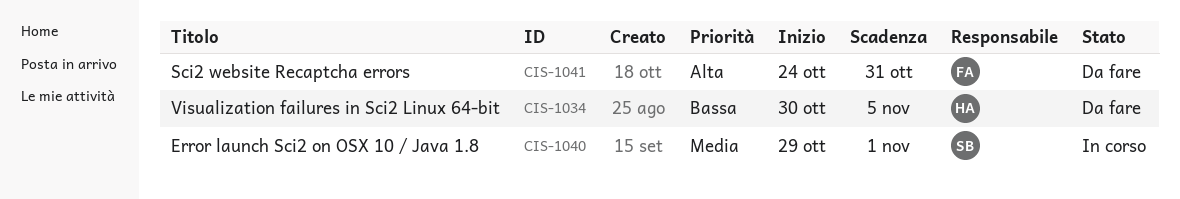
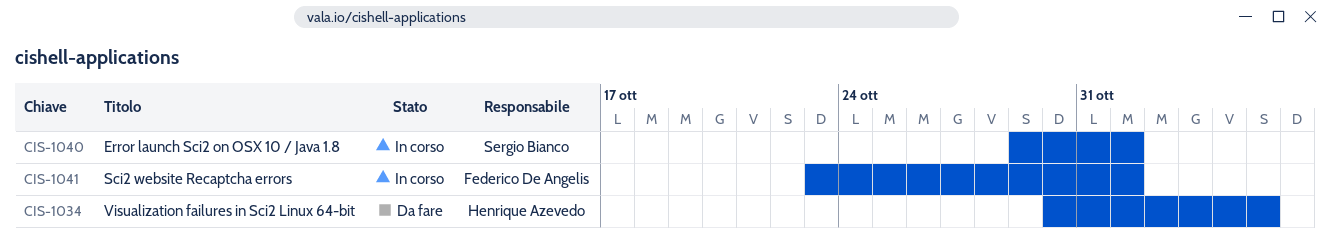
CIS-1041, status: Da fare -> In corso
CIS-1041, start: Oct 24 -> Oct 23
CIS-1041, due: Oct 31 -> Nov 1

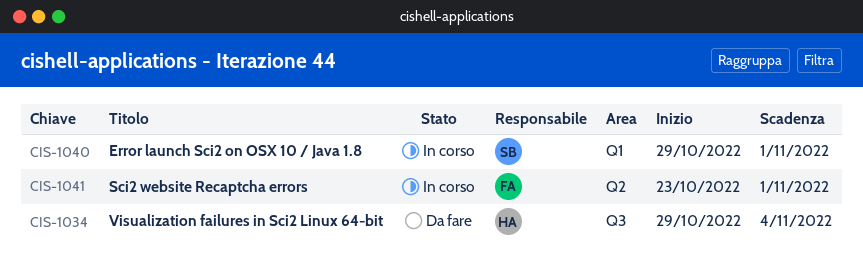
CIS-1034, start: Oct 30 -> Oct 29
CIS-1034, due: Nov 5 -> Nov 4

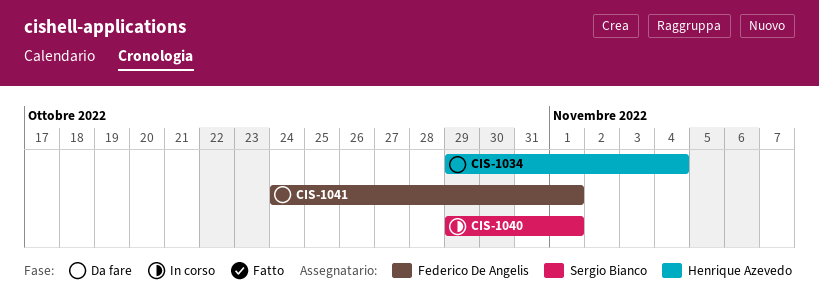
CIS-1041, status: In corso -> Da fare
CIS-1041, start: Oct 23 -> Oct 24

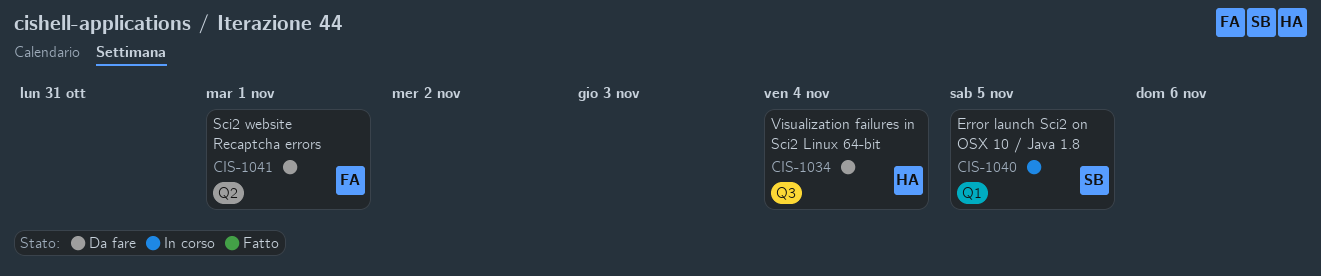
CIS-1040, due: Nov 1 -> Nov 5

